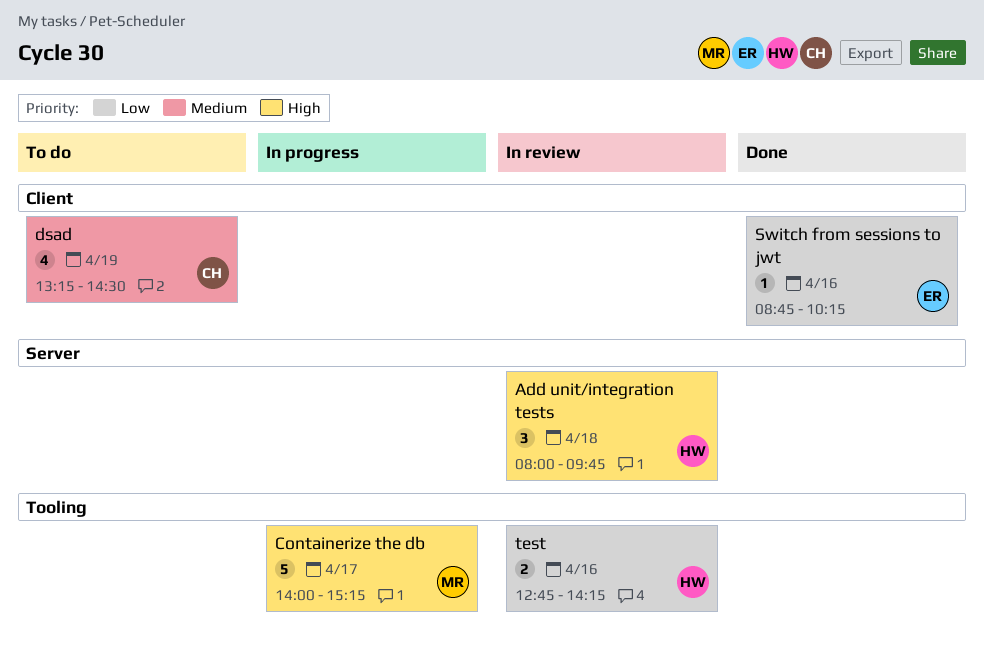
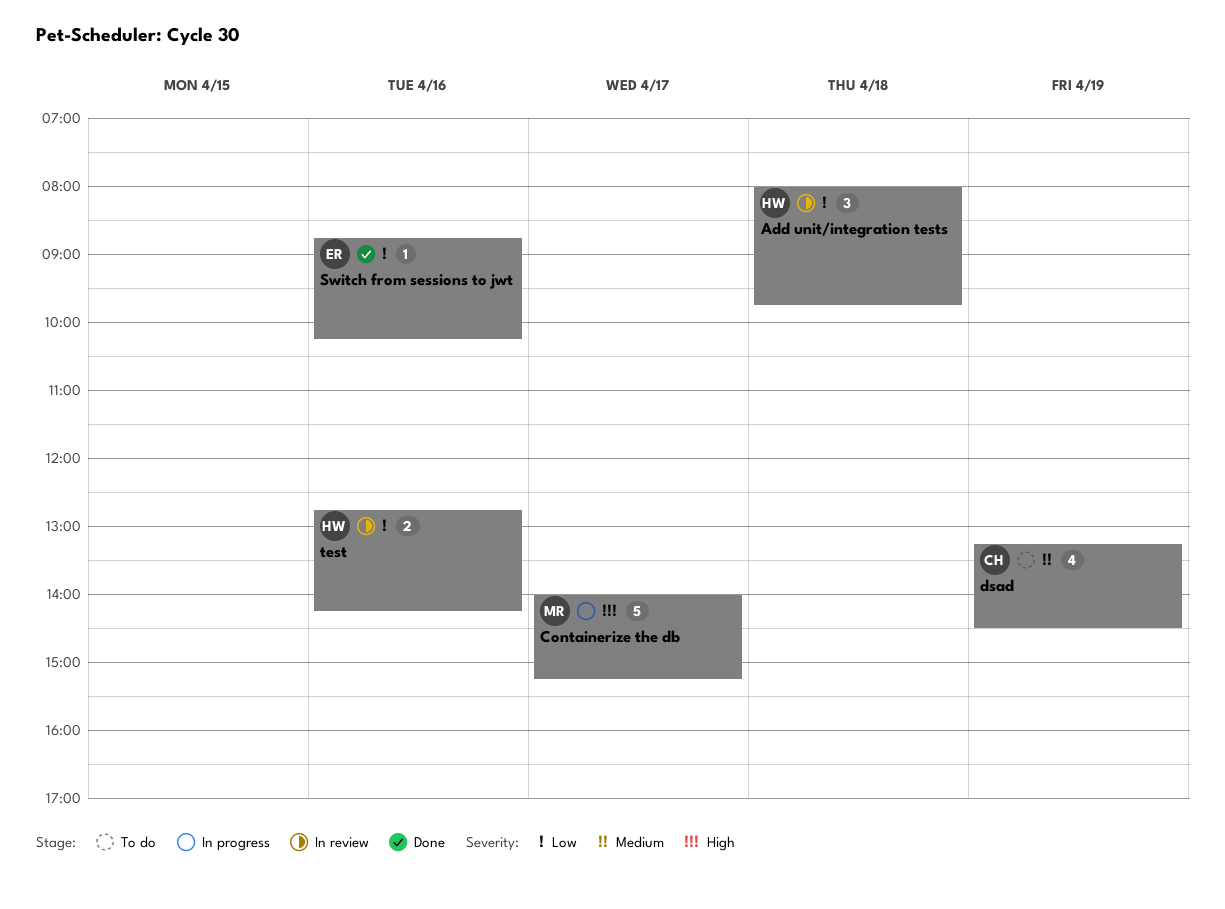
Add unit/integration tests, priority: High -> Low

